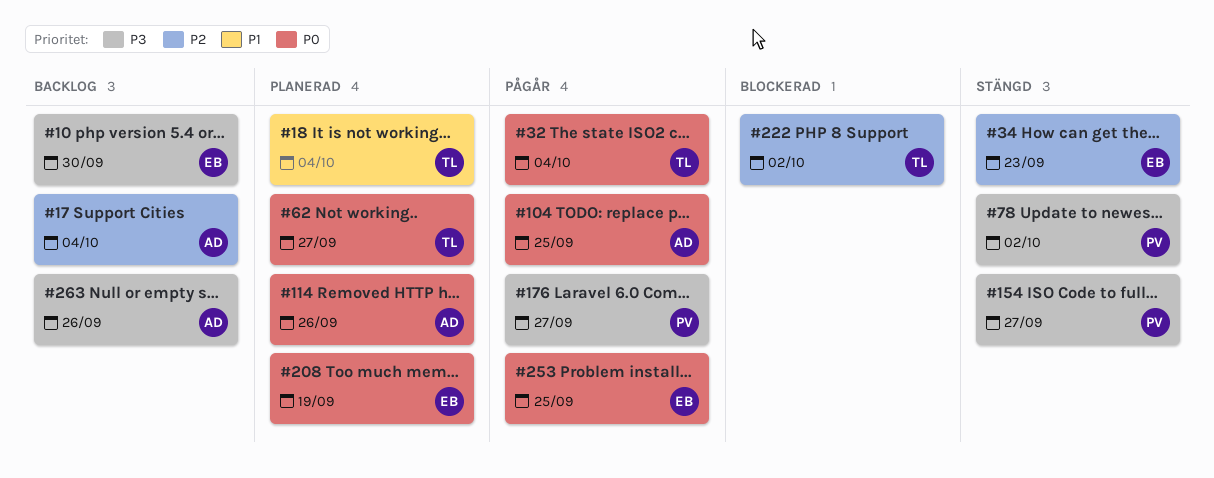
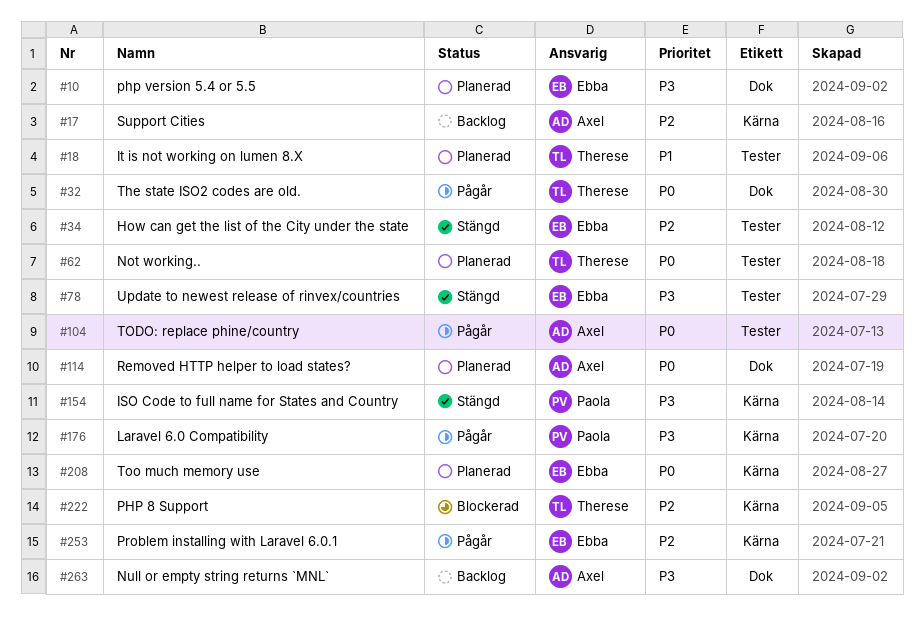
#10, status: Backlog -> Planerad
#78, owner: Paola -> Ebba
#253, priority: P0 -> P2

